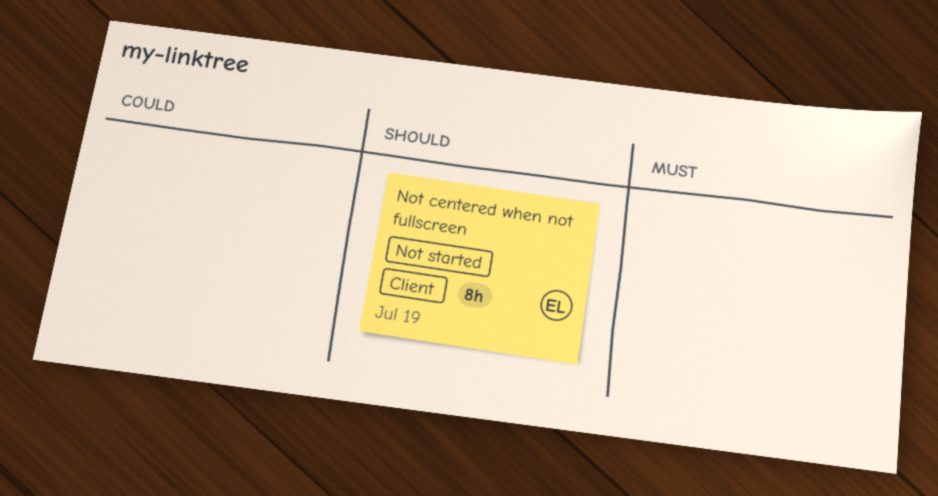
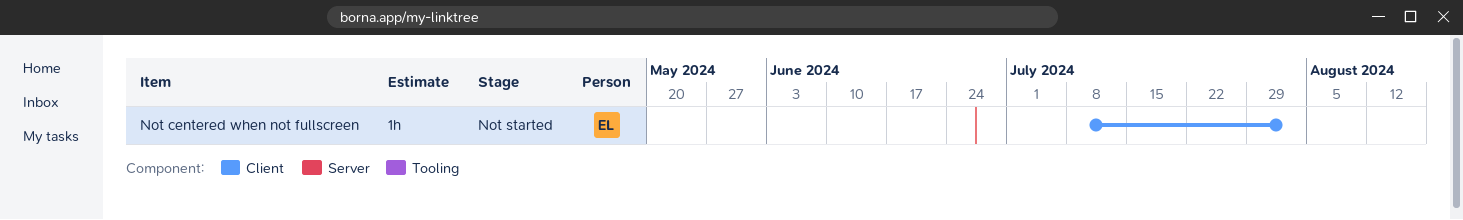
Not centered when not fullscreen, estimate: 8h -> 1h
Not centered when not fullscreen, due: Jul 19 -> Aug 2

